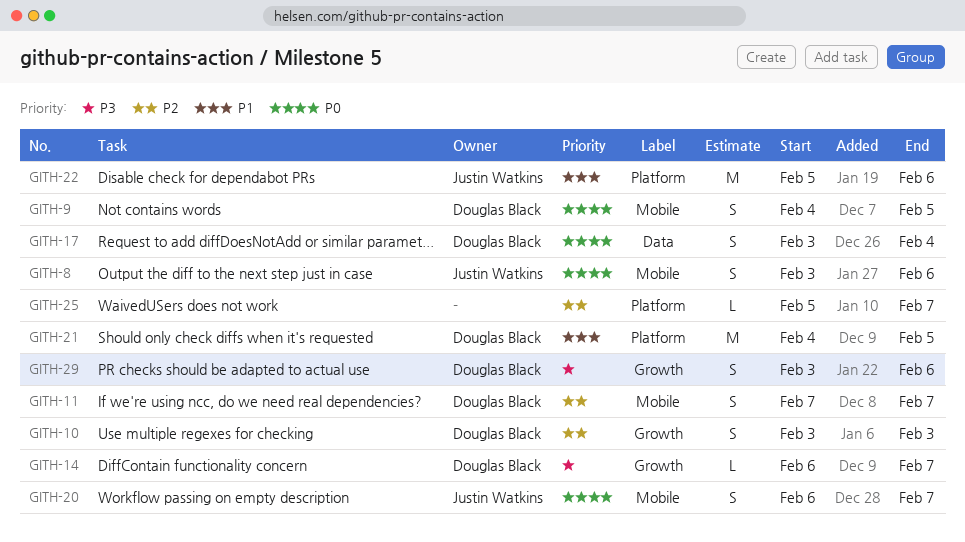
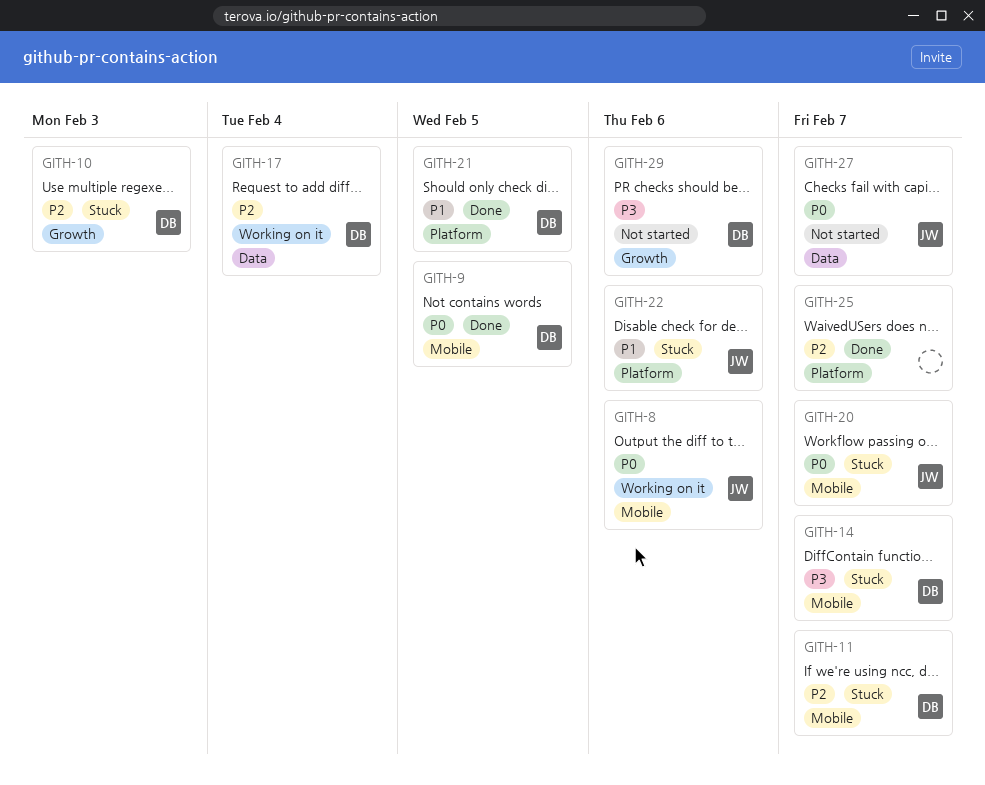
GITH-14, label: Growth -> Mobile
GITH-17, priority: P0 -> P2
GITH-27: none -> present

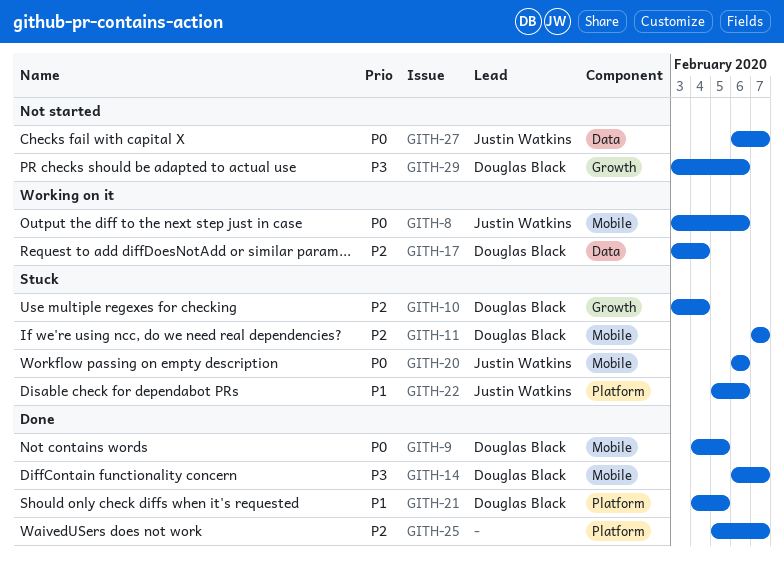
GITH-10, due: Feb 3 -> Feb 4
GITH-14, status: Stuck -> Done
GITH-20, due: Feb 7 -> Feb 6

